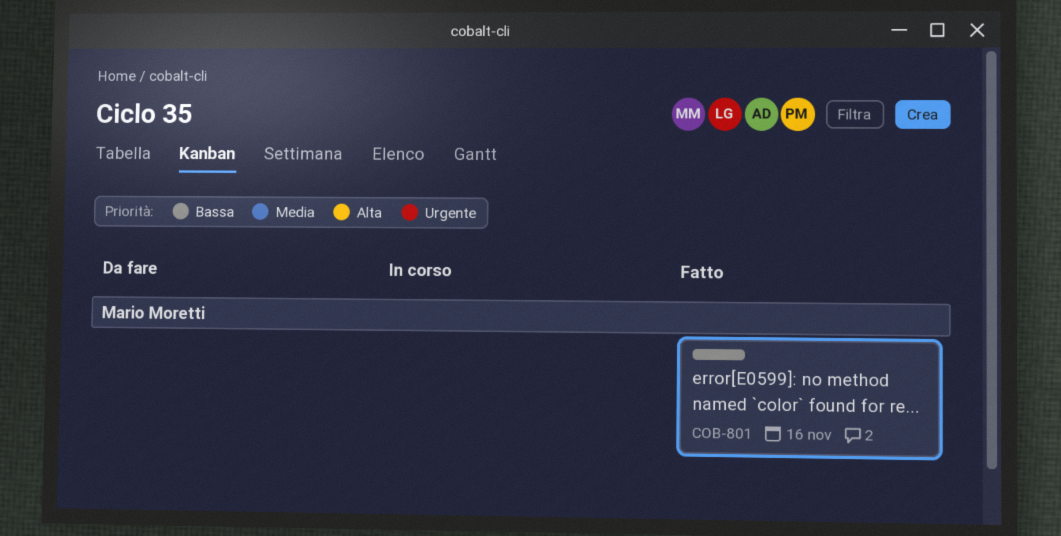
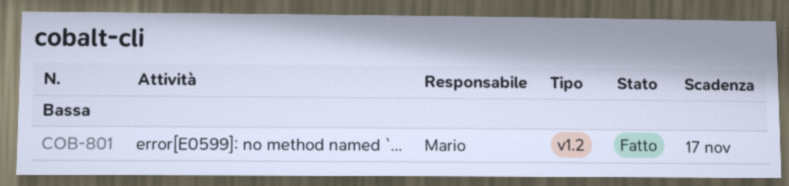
COB-801, due: Nov 16 -> Nov 17

